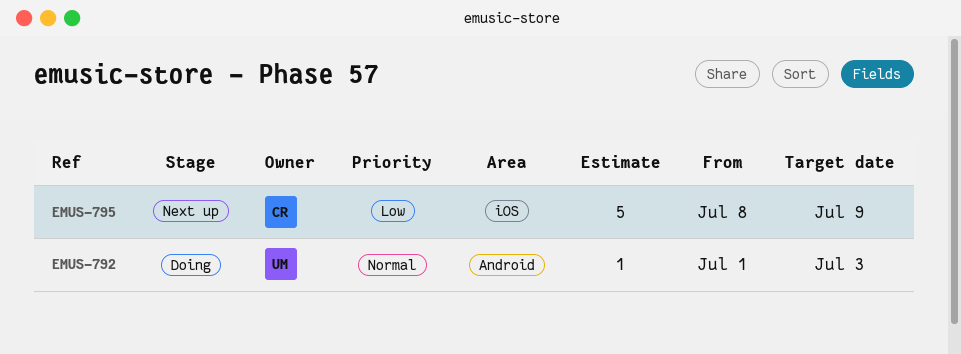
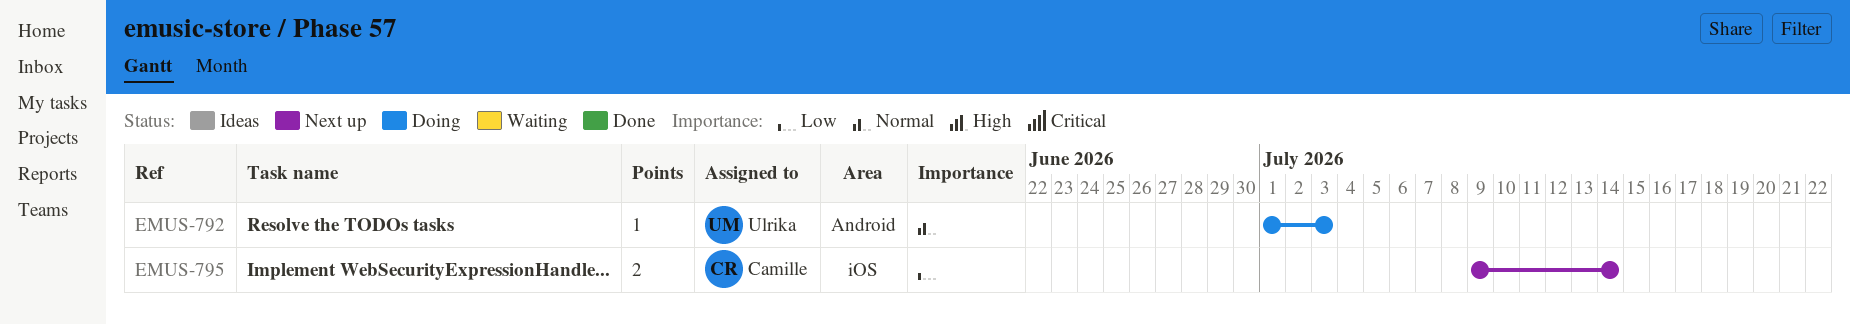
EMUS-795, estimate: 5 -> 2
EMUS-795, start: Jul 8 -> Jul 9
EMUS-795, due: Jul 9 -> Jul 14

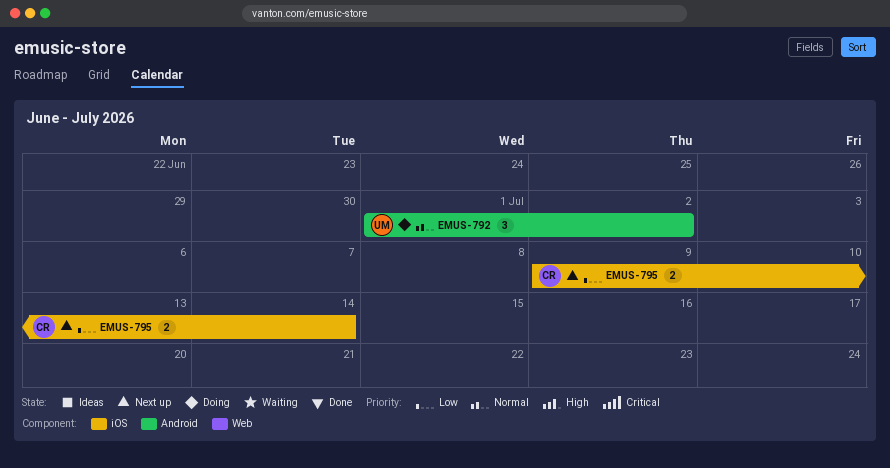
EMUS-792, estimate: 1 -> 3
EMUS-792, due: Jul 3 -> Jul 2

